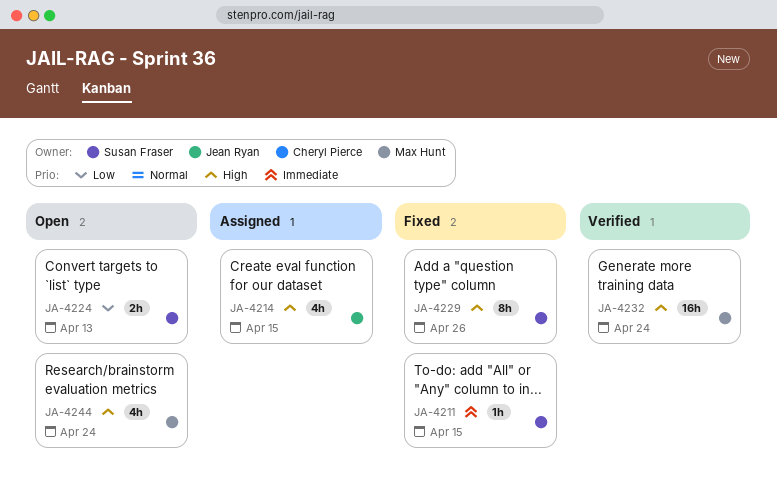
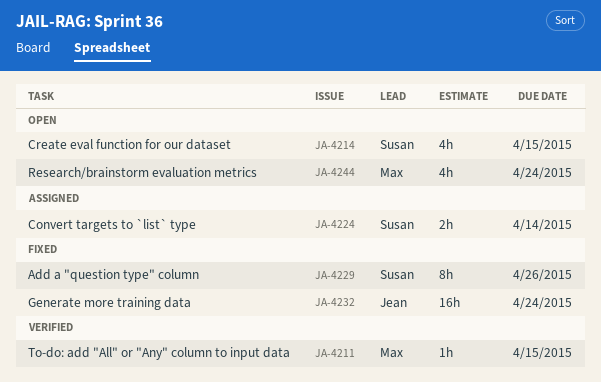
JA-4211, status: Fixed -> Verified
JA-4211, owner: Susan Fraser -> Max Hunt
JA-4214, status: Assigned -> Open
JA-4214, owner: Jean Ryan -> Susan Fraser
JA-4224, status: Open -> Assigned
JA-4224, due: Apr 13 -> Apr 14
JA-4232, status: Verified -> Fixed
JA-4232, owner: Max Hunt -> Jean Ryan

